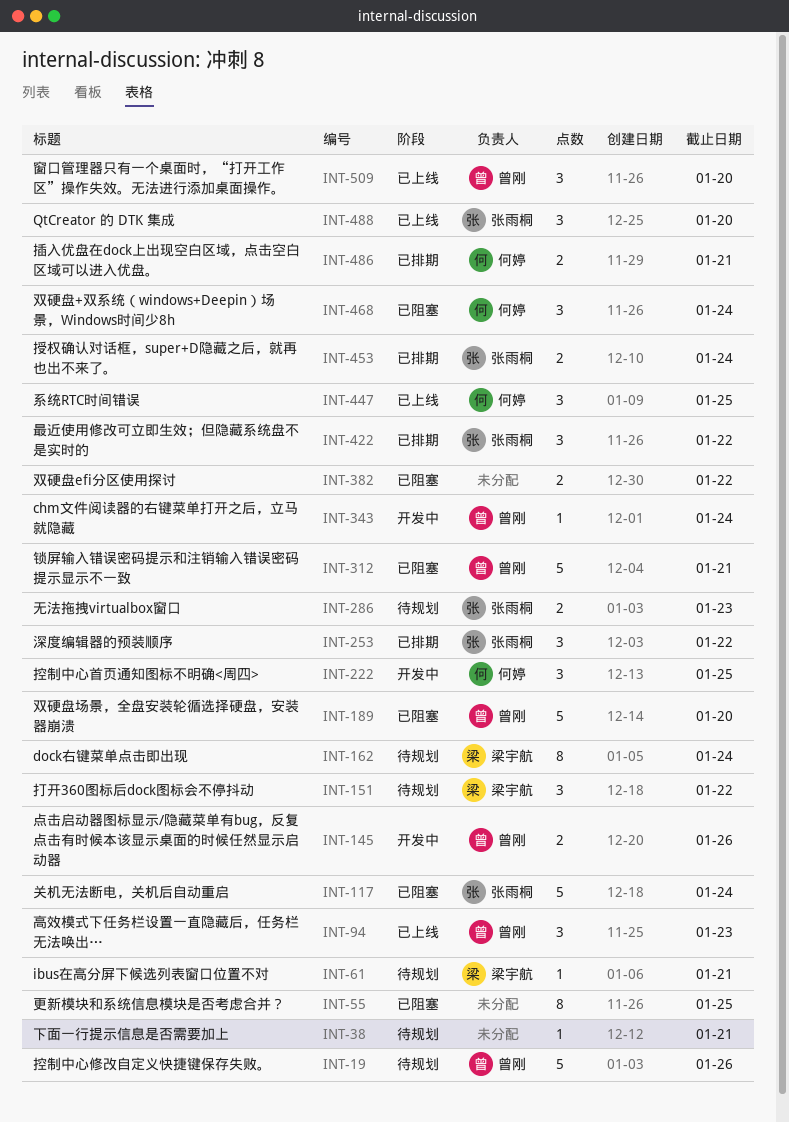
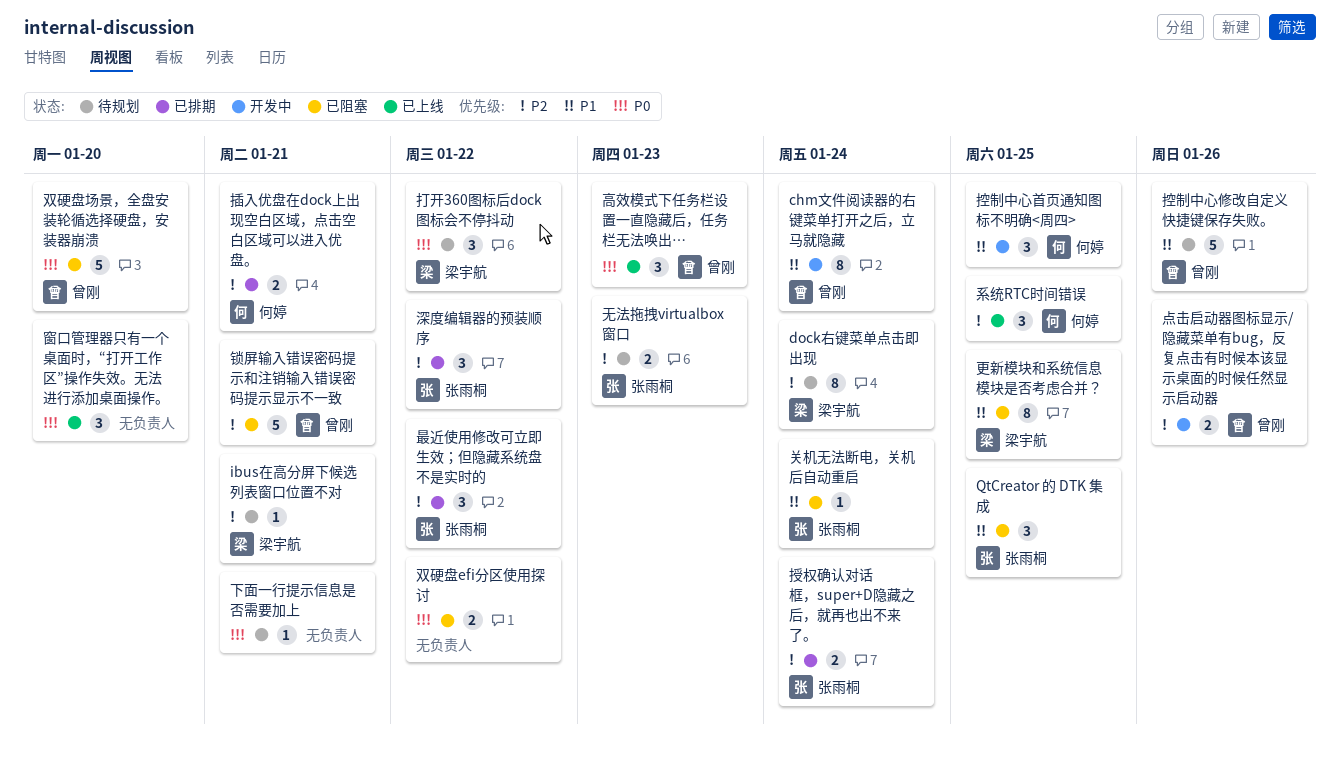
chm文件阅读器的右键菜单打开之后，立马就隐藏, estimate: 1 -> 8
QtCreator 的 DTK 集成, status: 已上线 -> 已阻塞
QtCreator 的 DTK 集成, due: Jan 20 -> Jan 25
关机无法断电，关机后自动重启, estimate: 5 -> 1
双硬盘+双系统（windows+Deepin）场景，Windows时间少8h: present -> none
更新模块和系统信息模块是否考虑合并？, owner: none -> 梁宇航
窗口管理器只有一个桌面时，“打开工作区”操作失效。无法进行添加桌面操作。, owner: 曾刚 -> none

